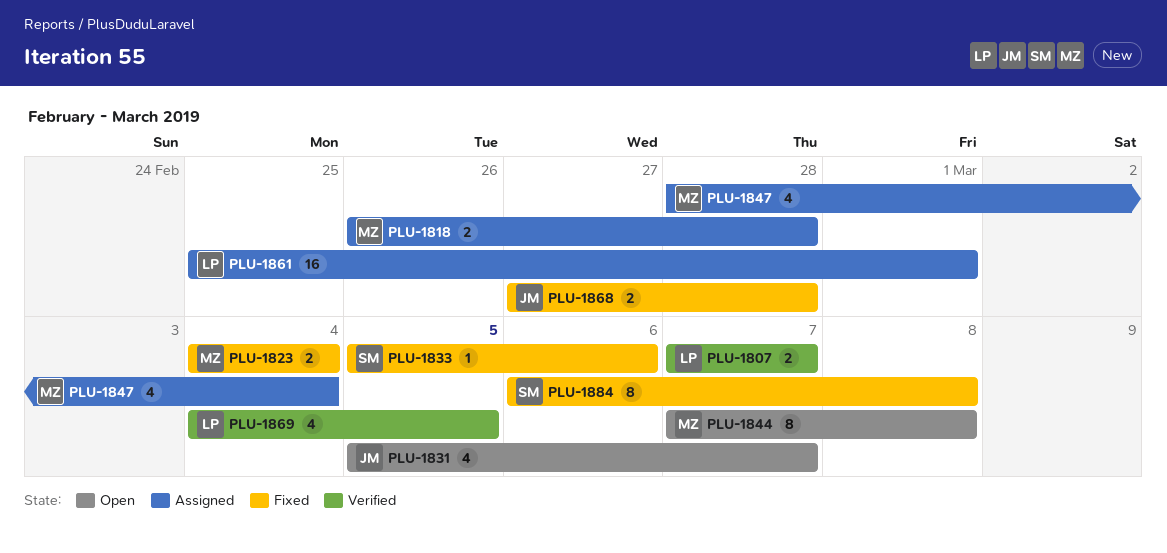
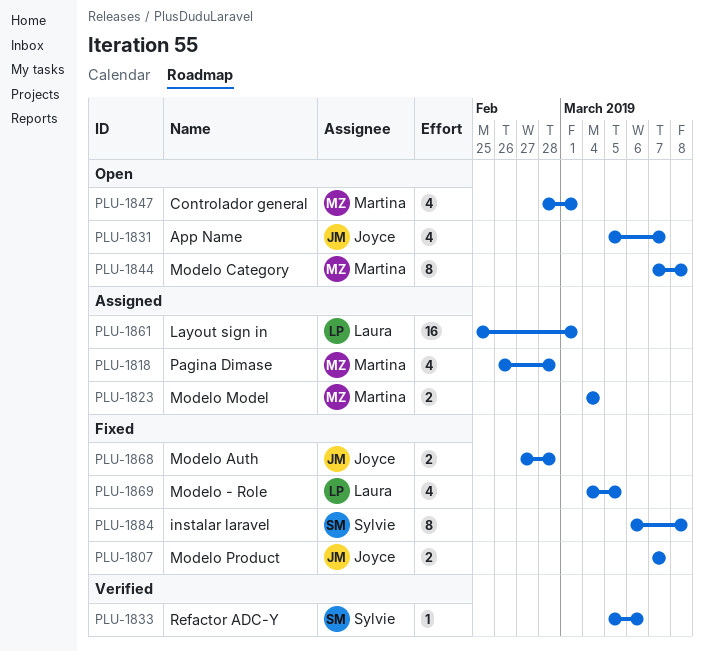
PLU-1807, status: Verified -> Fixed
PLU-1807, owner: Laura -> Joyce
PLU-1818, estimate: 2 -> 4
PLU-1823, status: Fixed -> Assigned
PLU-1833, status: Fixed -> Verified
PLU-1847, status: Assigned -> Open
PLU-1847, due: Mar 4 -> Mar 1
PLU-1869, status: Verified -> Fixed

